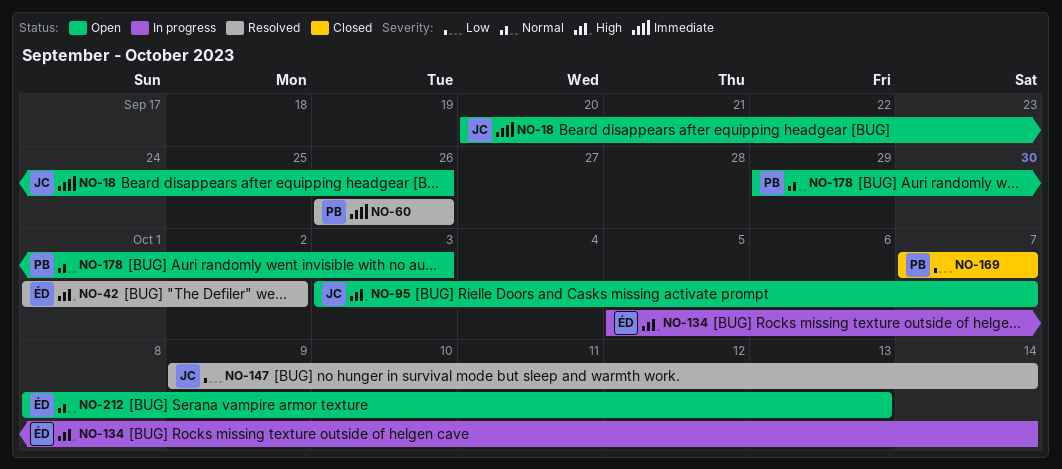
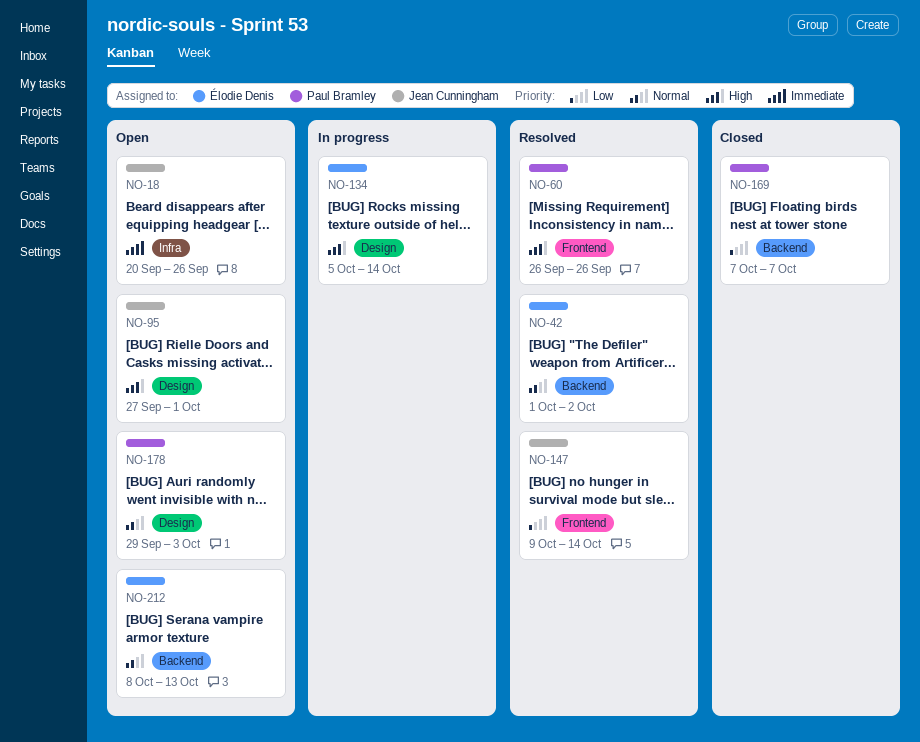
NO-42, priority: High -> Normal
NO-60, priority: Immediate -> High
NO-95, start: Oct 3 -> Sep 27
NO-95, due: Oct 7 -> Oct 1

